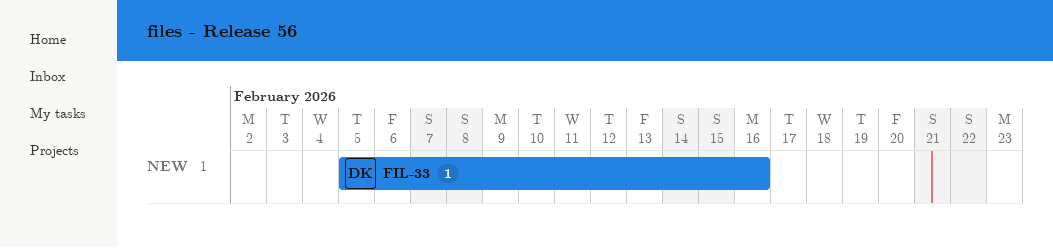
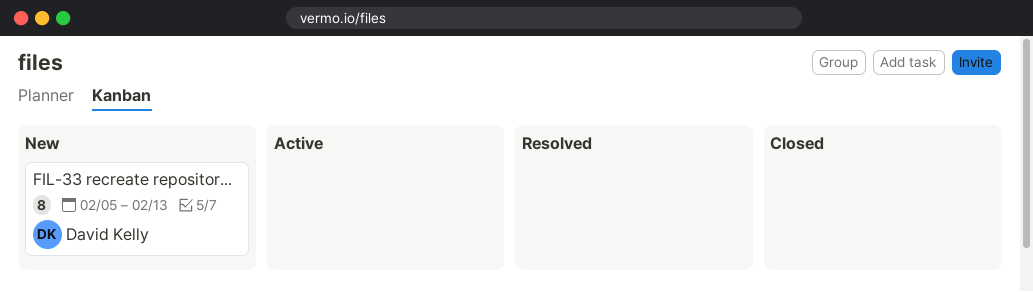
FIL-33, estimate: 1 -> 8
FIL-33, due: Feb 16 -> Feb 13

